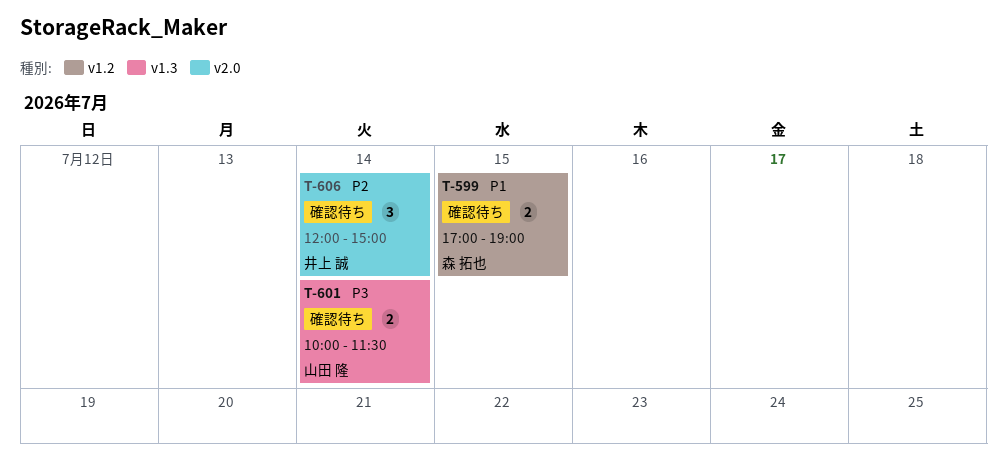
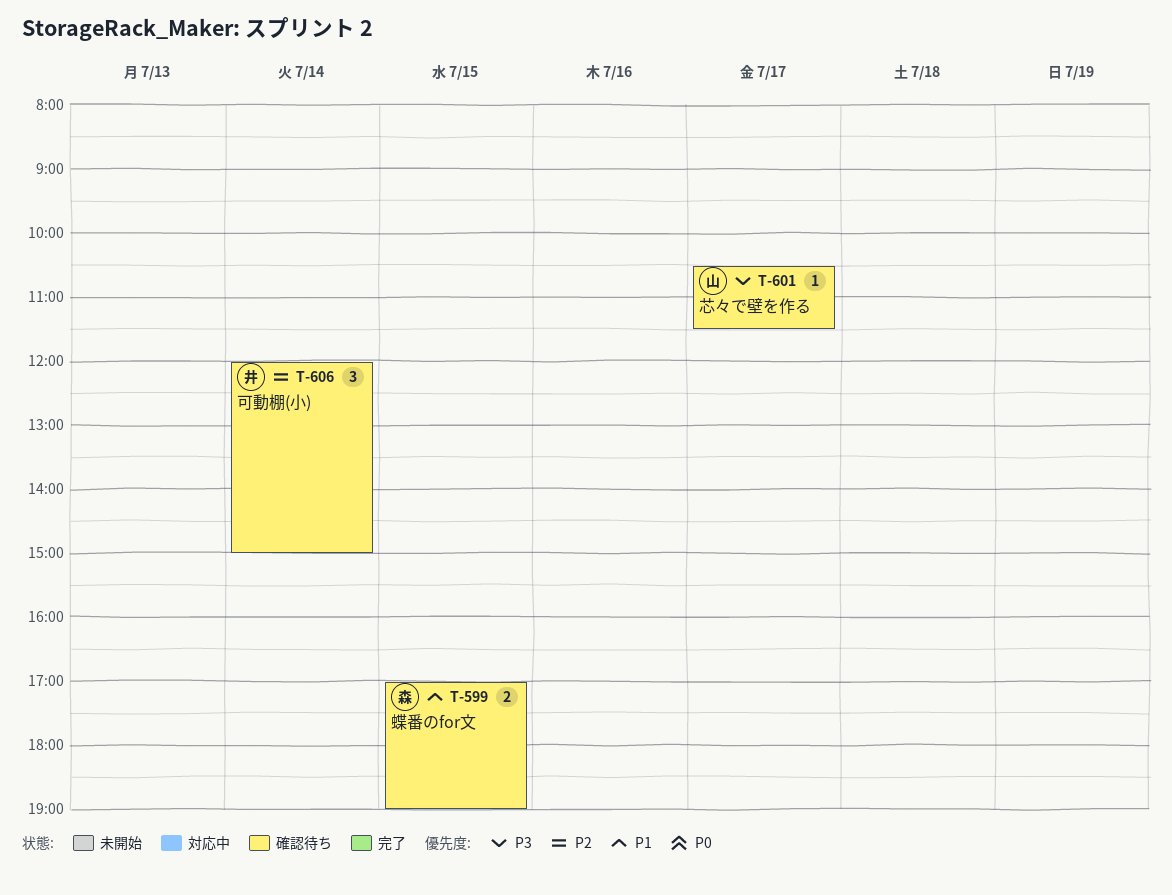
T-601, estimate: 2 -> 1
T-601, day: Jul 14 -> Jul 17
T-601, begins: 10:00 -> 10:30

